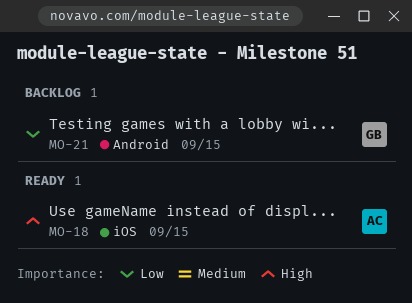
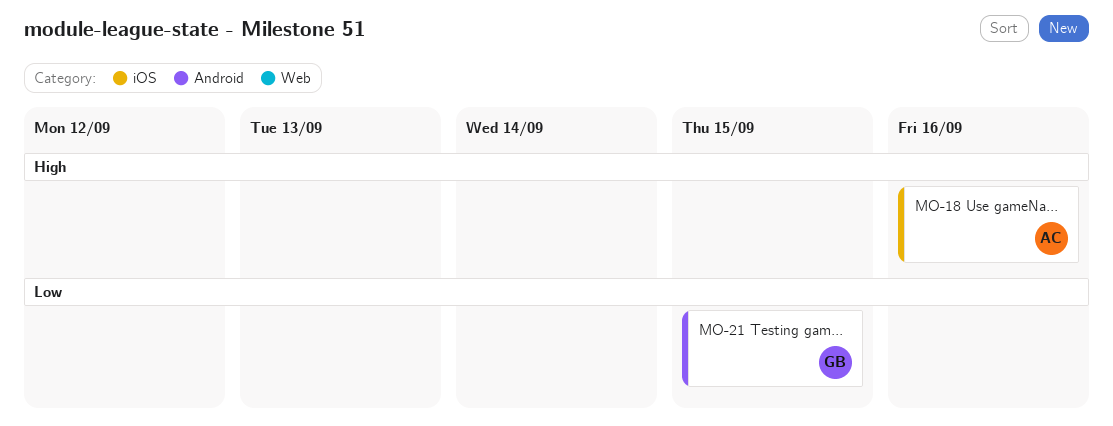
MO-18, due: Sep 15 -> Sep 16

